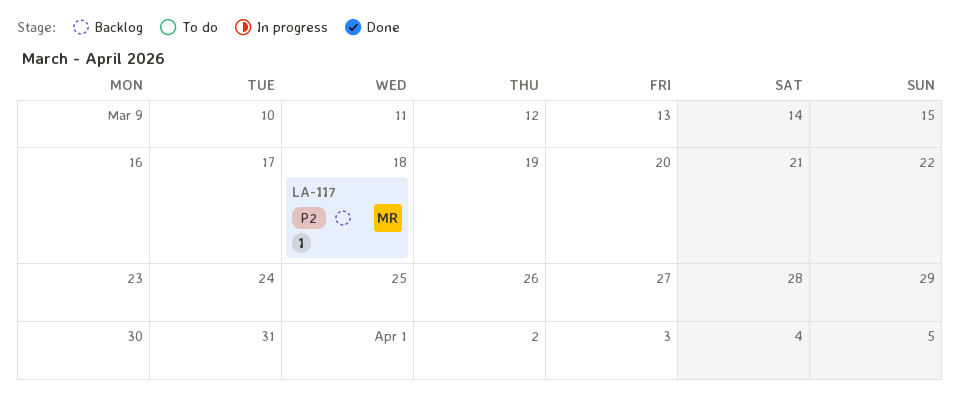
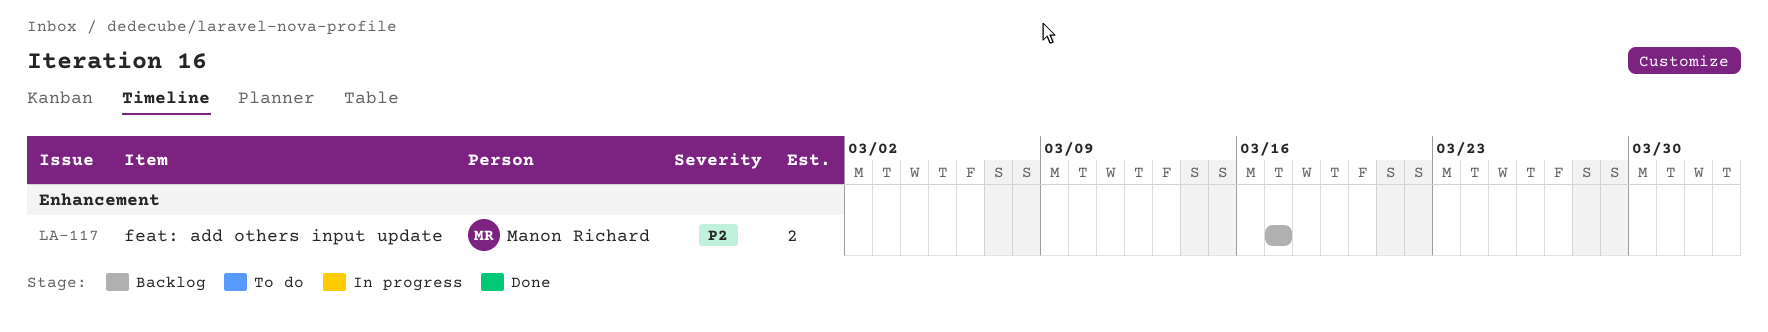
LA-117, estimate: 1 -> 2
LA-117, due: Mar 18 -> Mar 17

